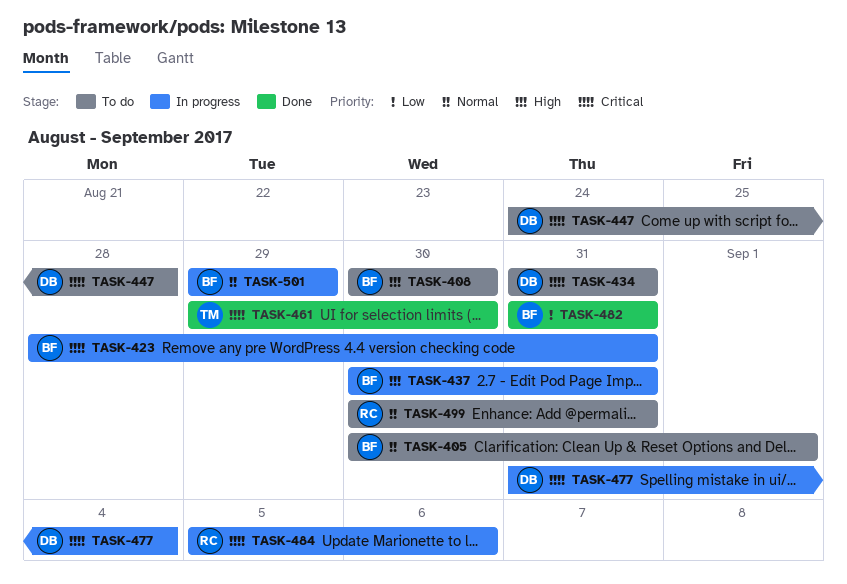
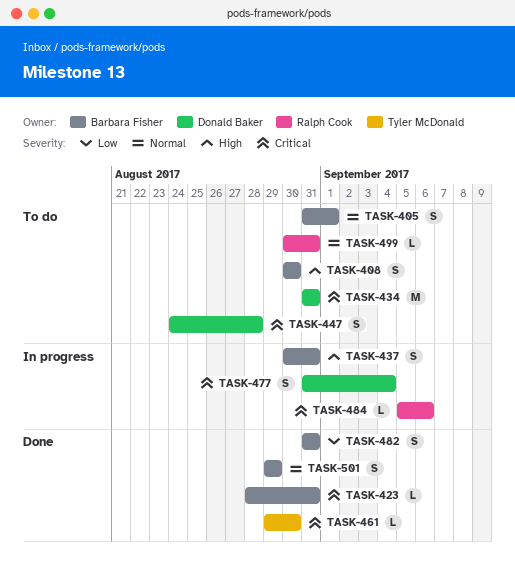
TASK-405, start: Aug 30 -> Aug 31
TASK-423, status: In progress -> Done
TASK-501, status: In progress -> Done

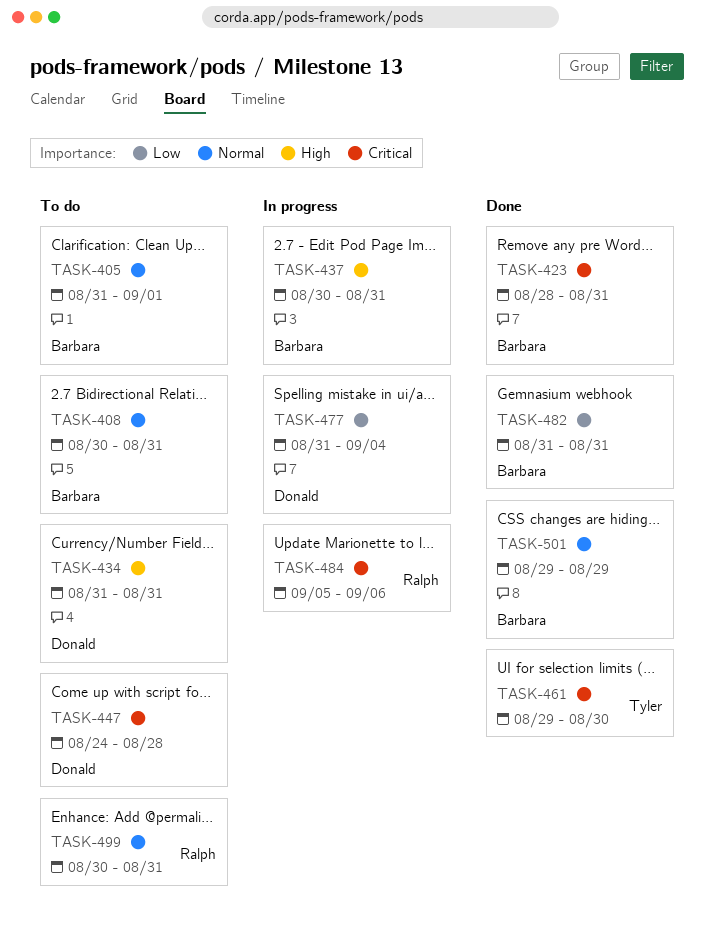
TASK-408, priority: High -> Normal
TASK-408, due: Aug 30 -> Aug 31
TASK-434, priority: Critical -> High
TASK-477, priority: Critical -> Low

